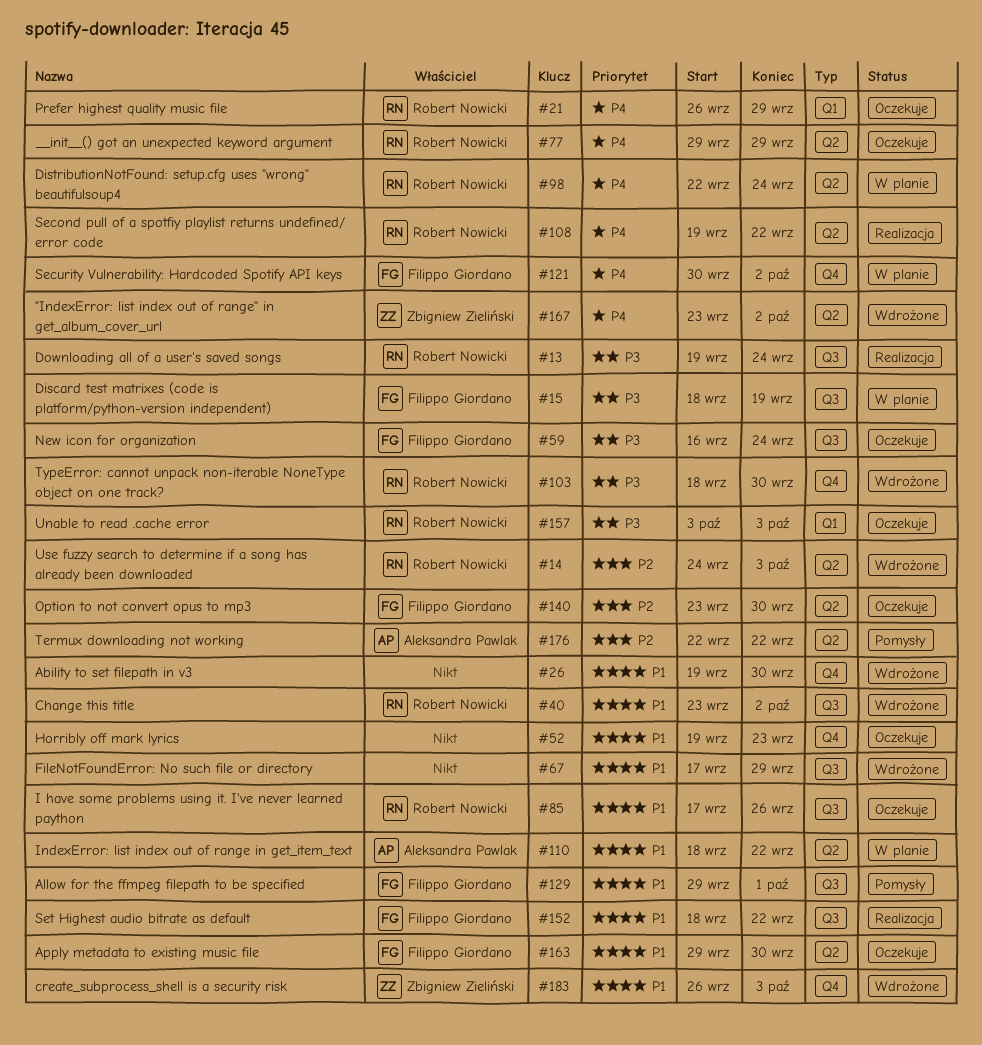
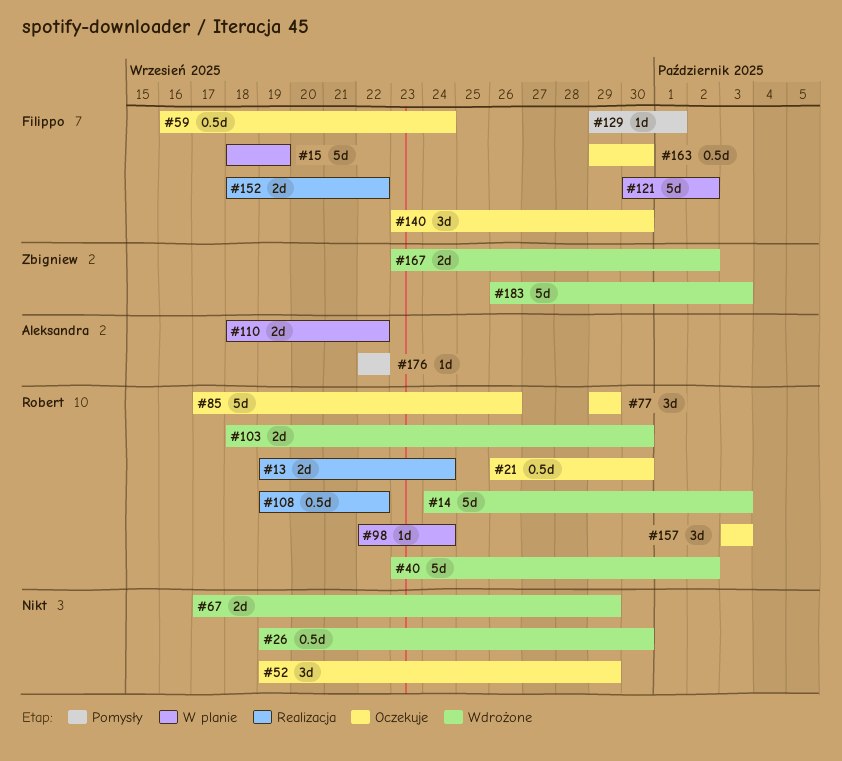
#21, due: Sep 29 -> Sep 30
#52, due: Sep 23 -> Sep 29

